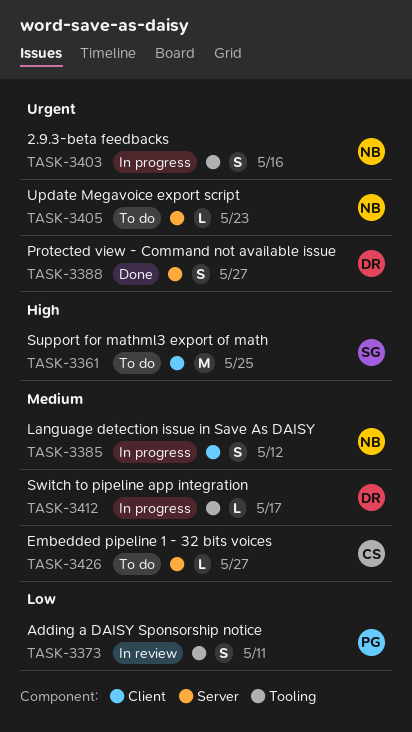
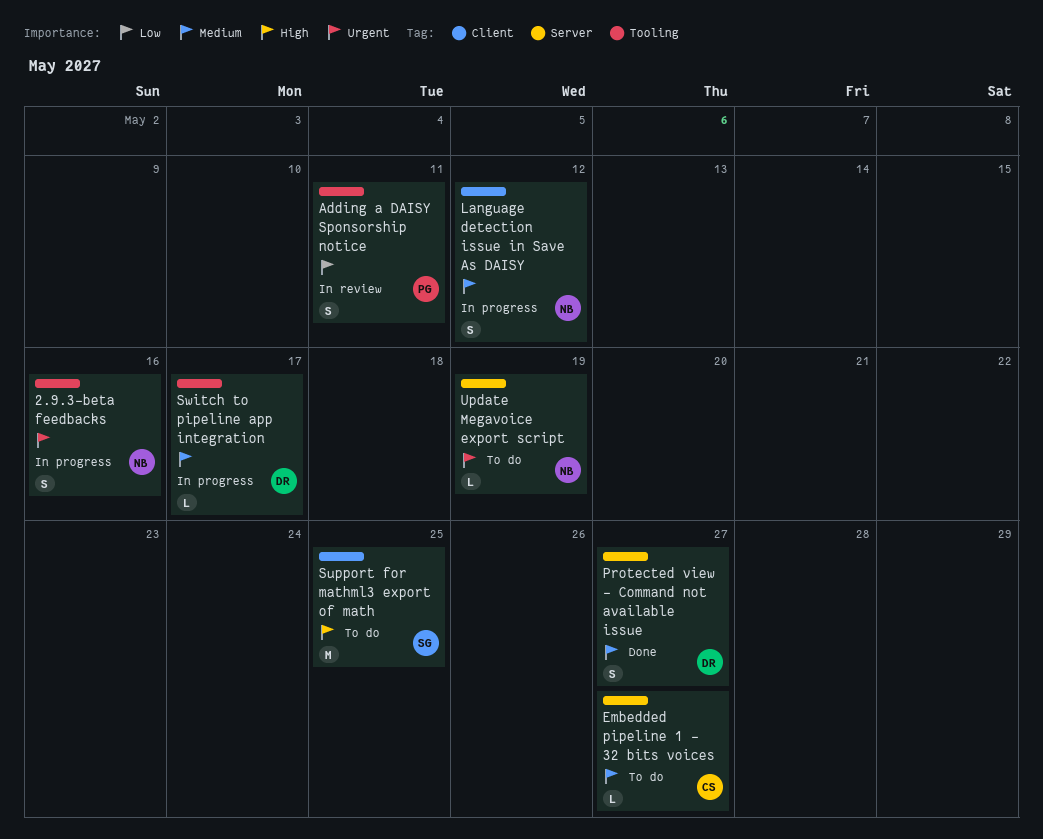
Protected view - Command not available issue, priority: Urgent -> Medium
Update Megavoice export script, due: May 23 -> May 19

